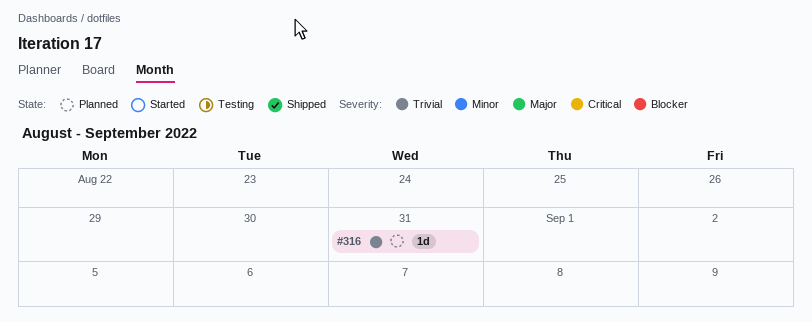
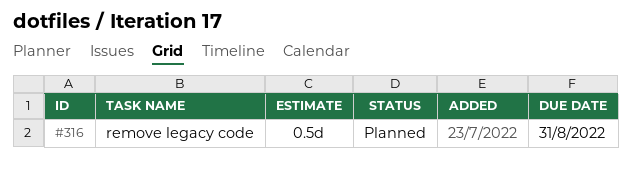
#316, estimate: 1d -> 0.5d

